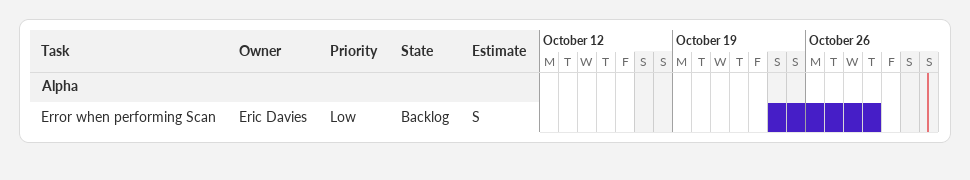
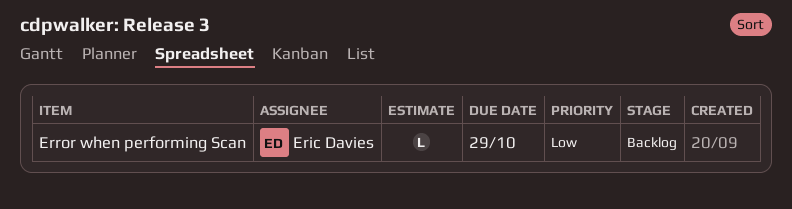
Error when performing Scan, estimate: S -> L

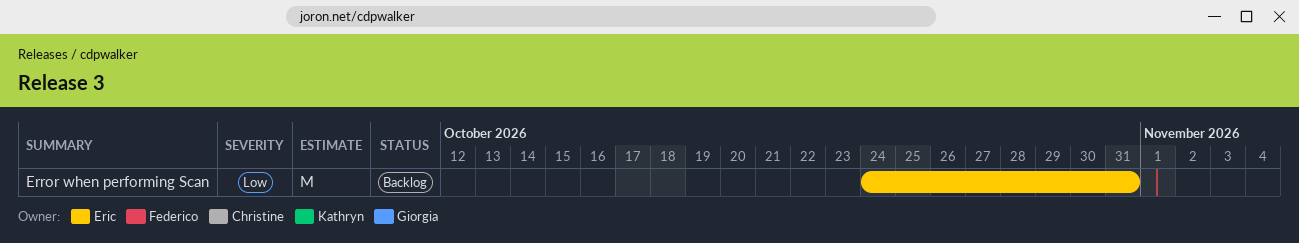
Error when performing Scan, estimate: L -> M
Error when performing Scan, due: Oct 29 -> Oct 31

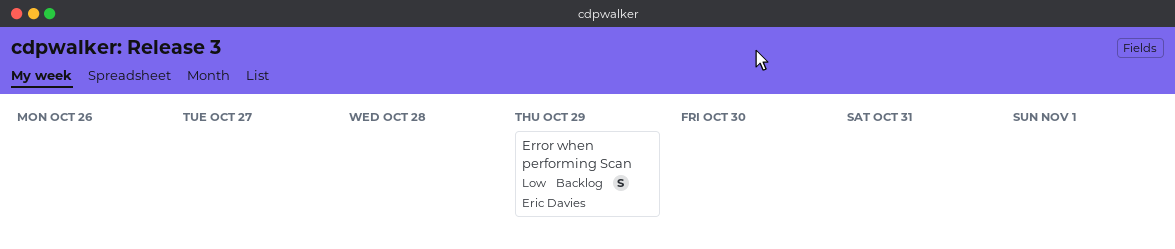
Error when performing Scan, estimate: M -> S
Error when performing Scan, due: Oct 31 -> Oct 29

